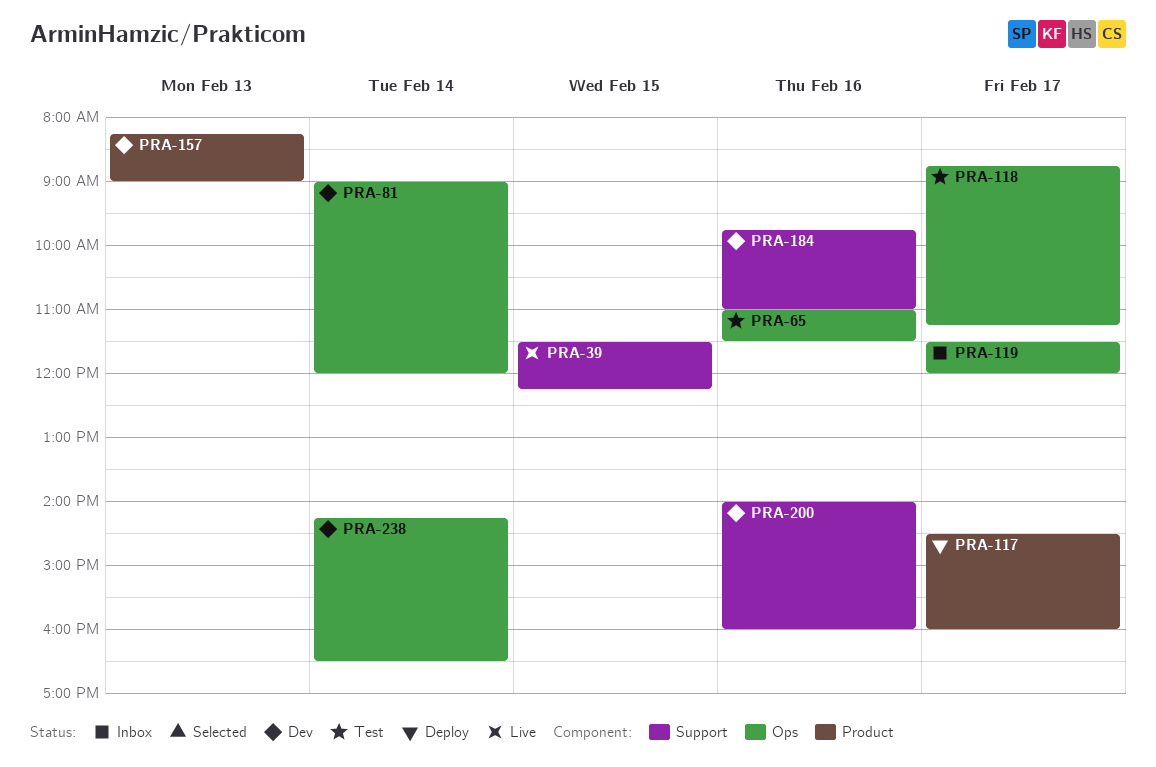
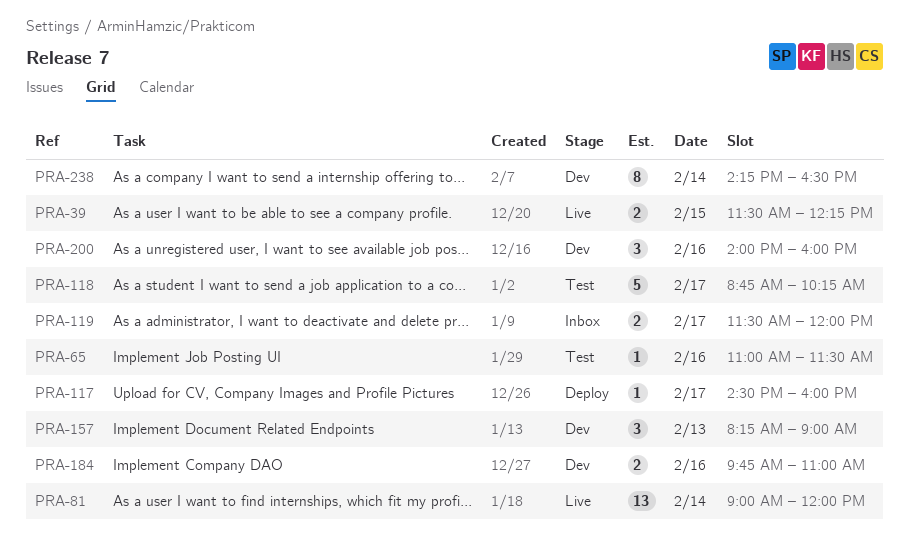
PRA-81, status: Dev -> Live
PRA-118, ends: 11:15 -> 10:15

